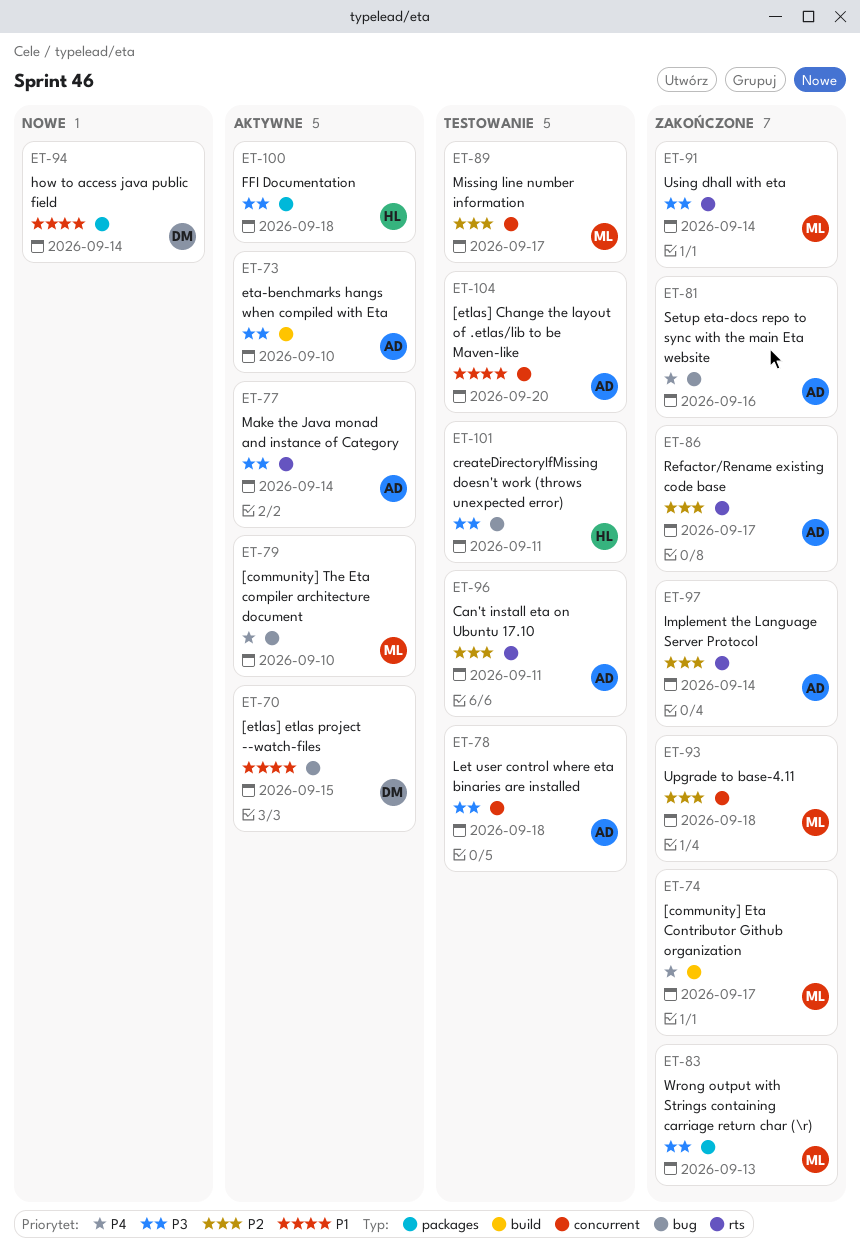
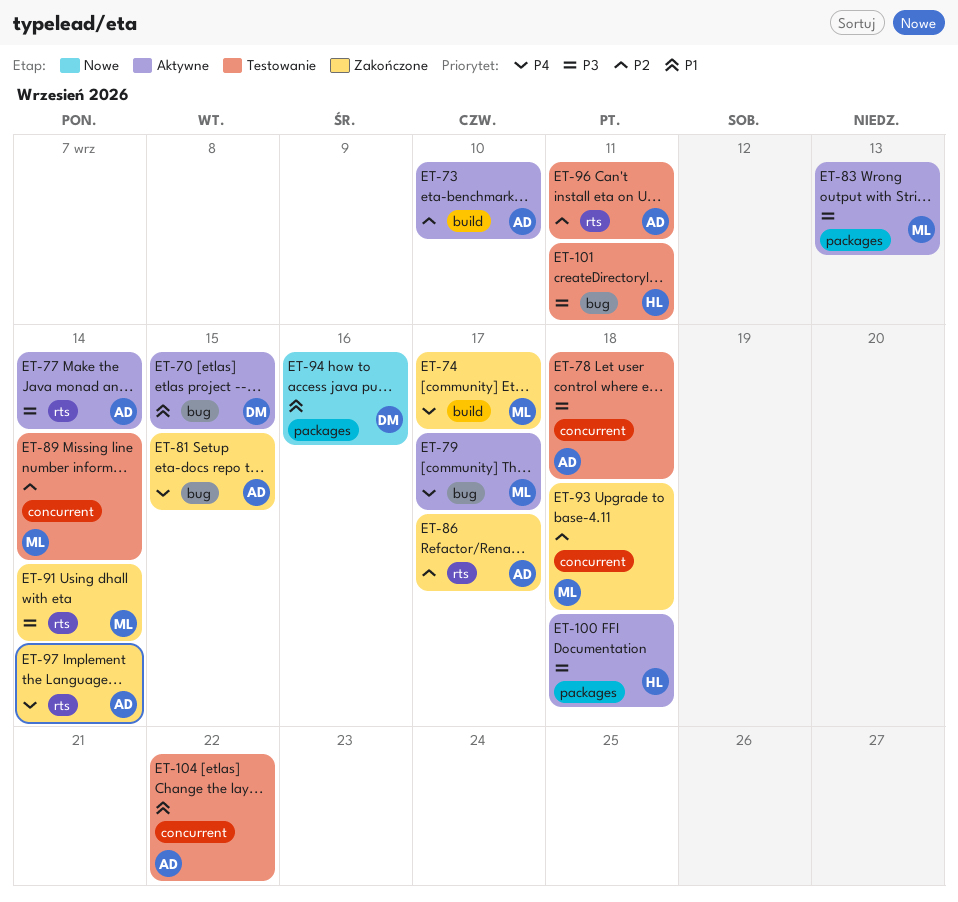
ET-73, priority: P3 -> P2
ET-79, due: Sep 10 -> Sep 17
ET-81, due: Sep 16 -> Sep 15
ET-83, status: Zakończone -> Aktywne
ET-89, due: Sep 17 -> Sep 14
ET-94, due: Sep 14 -> Sep 16
ET-97, priority: P2 -> P4
ET-104, due: Sep 20 -> Sep 22

